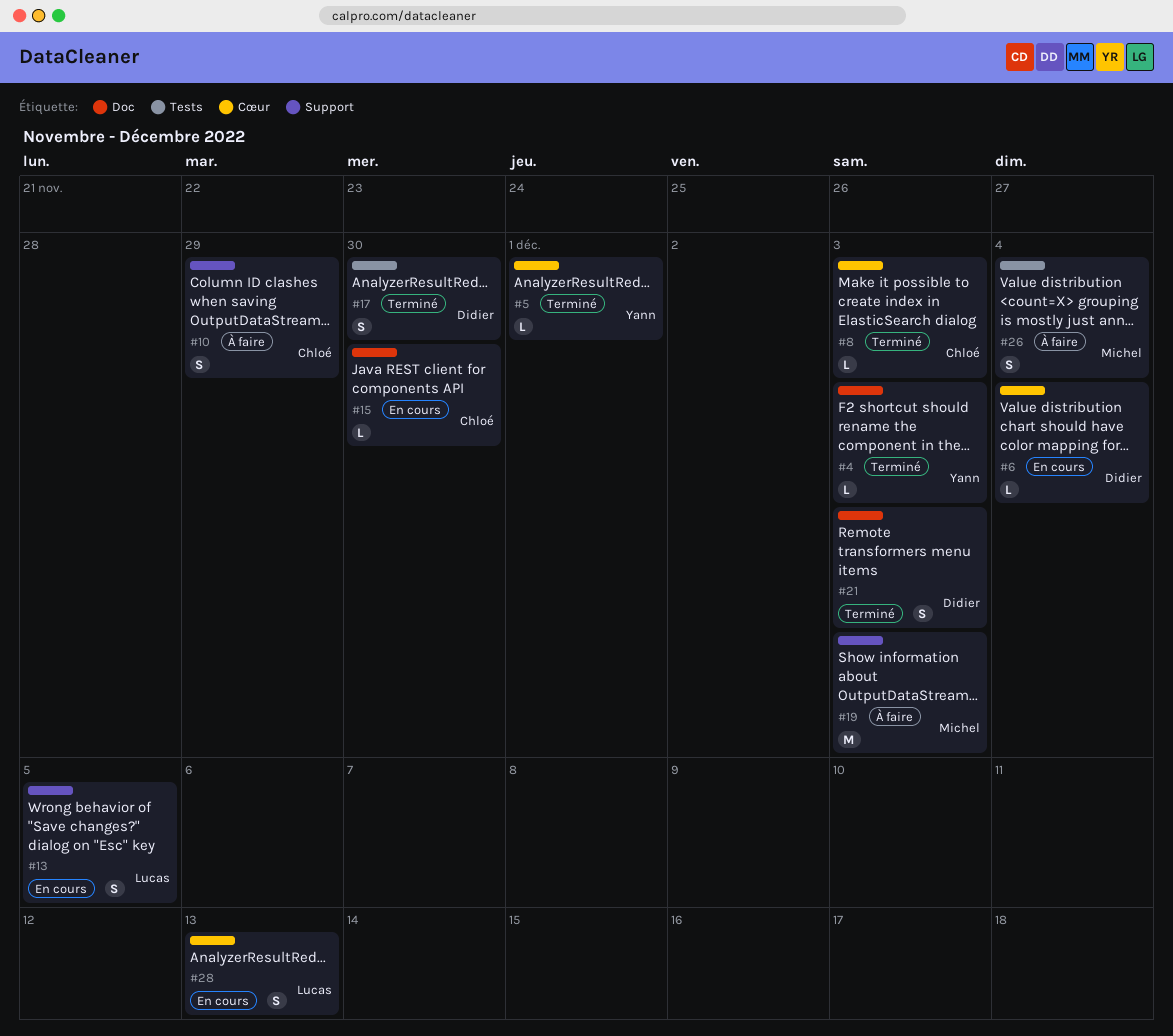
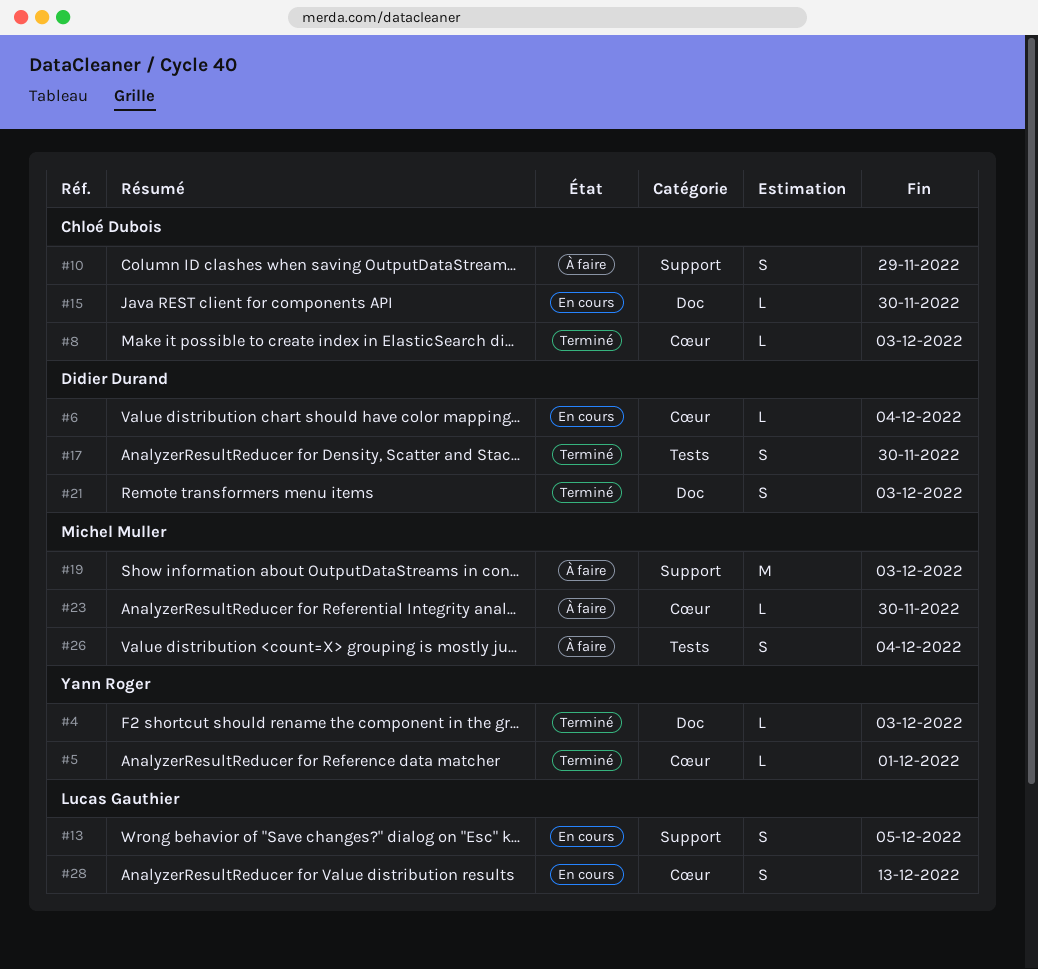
#23: none -> present

